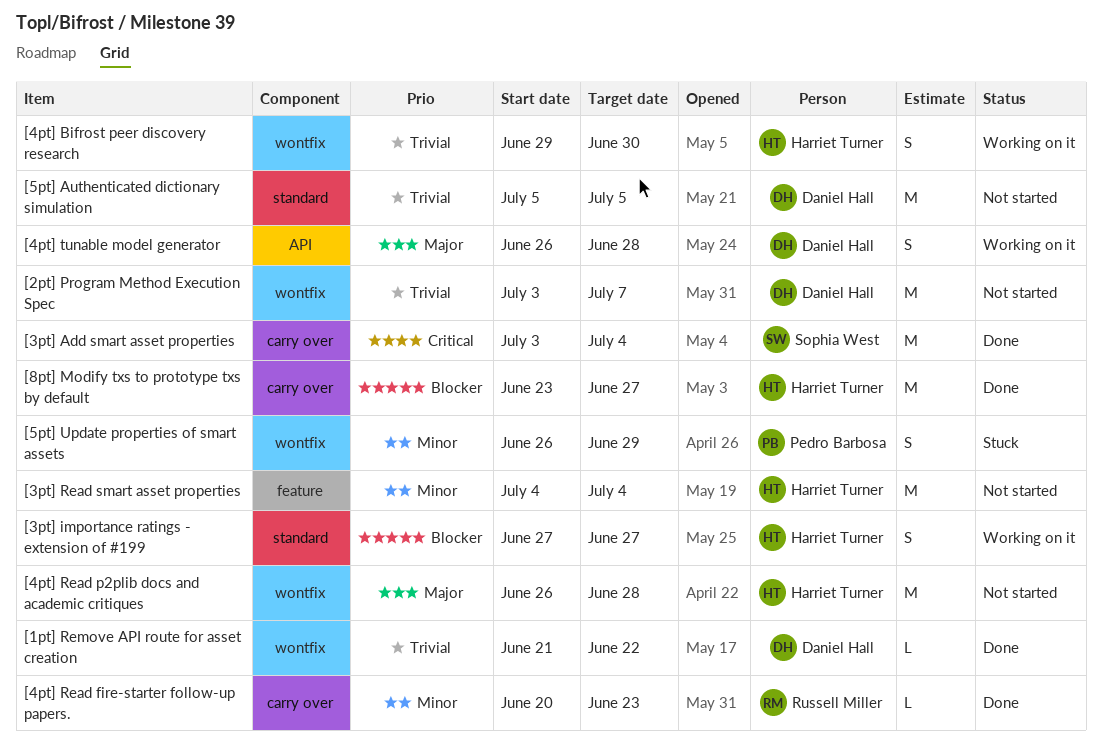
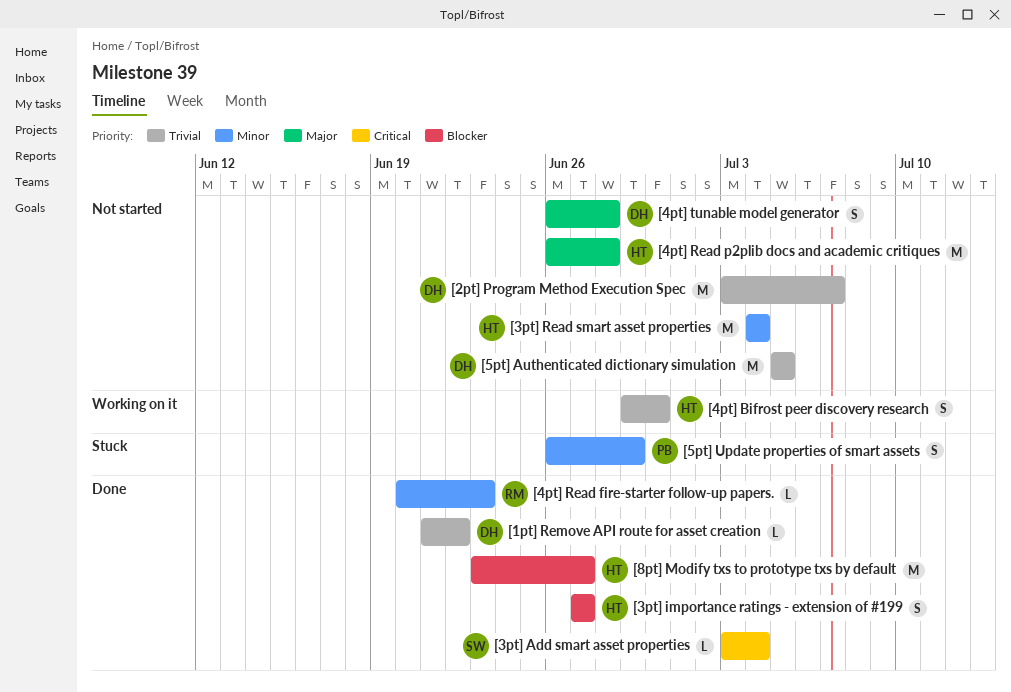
[3pt] Add smart asset properties, estimate: M -> L
[3pt] importance ratings - extension of #199, status: Working on it -> Done
[4pt] tunable model generator, status: Working on it -> Not started

